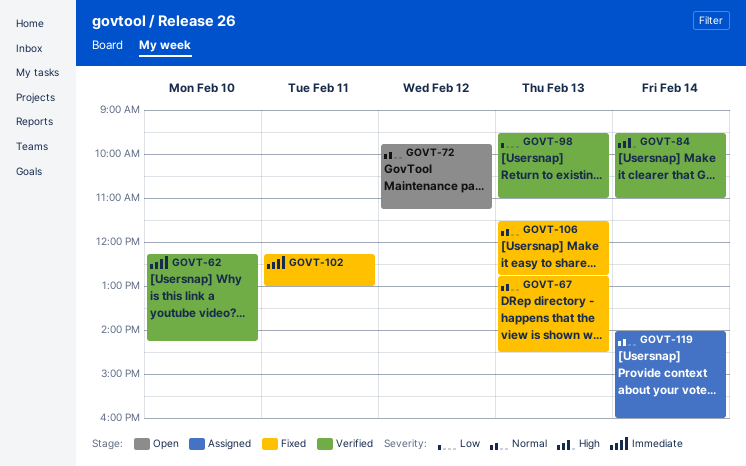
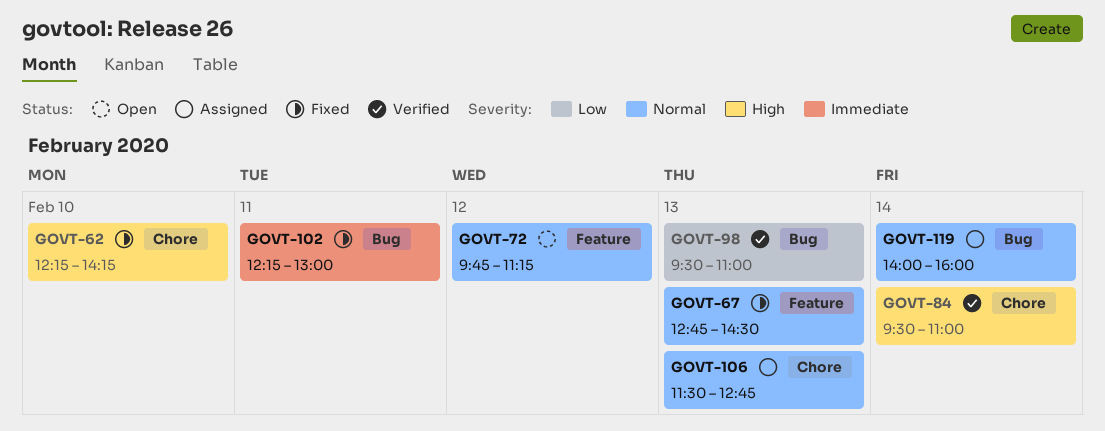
GOVT-62, status: Verified -> Fixed
GOVT-62, priority: Immediate -> High
GOVT-106, status: Fixed -> Assigned

